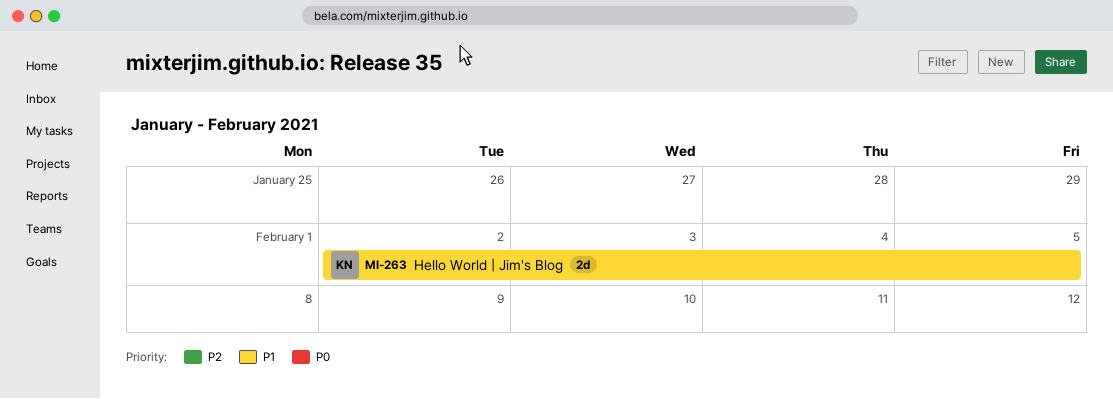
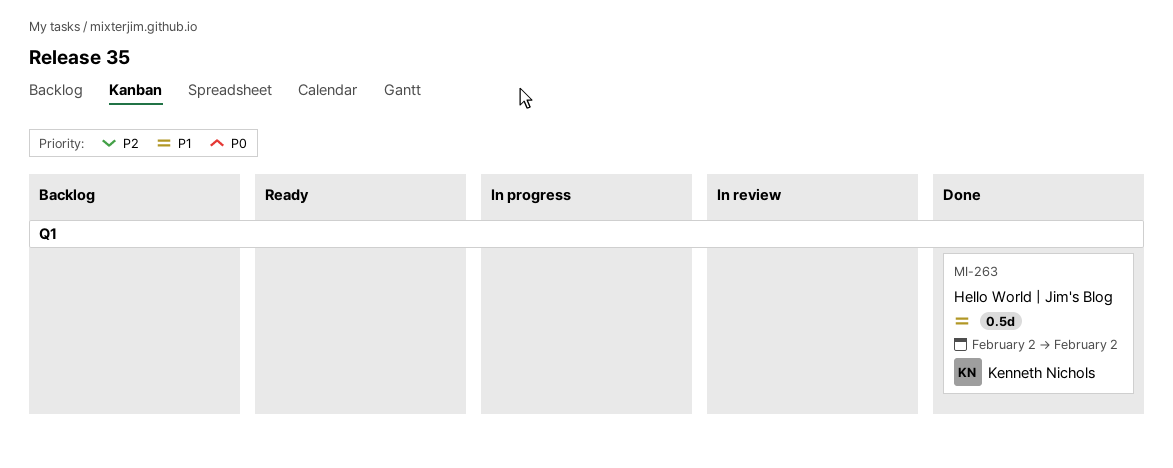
MI-263, estimate: 2d -> 0.5d
MI-263, due: Feb 5 -> Feb 2

